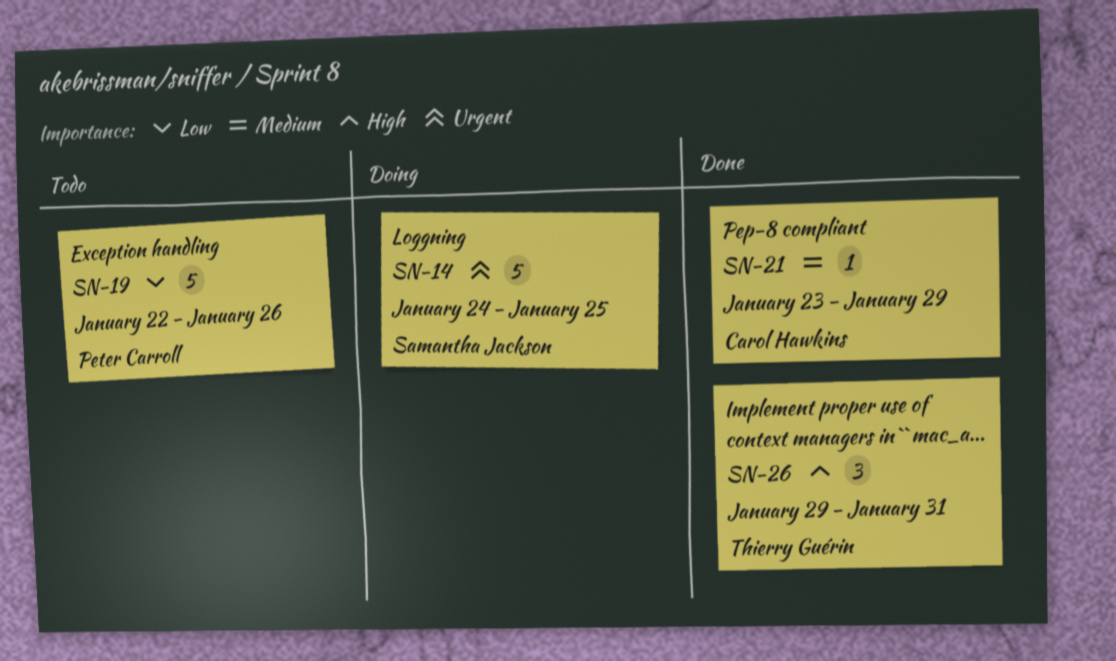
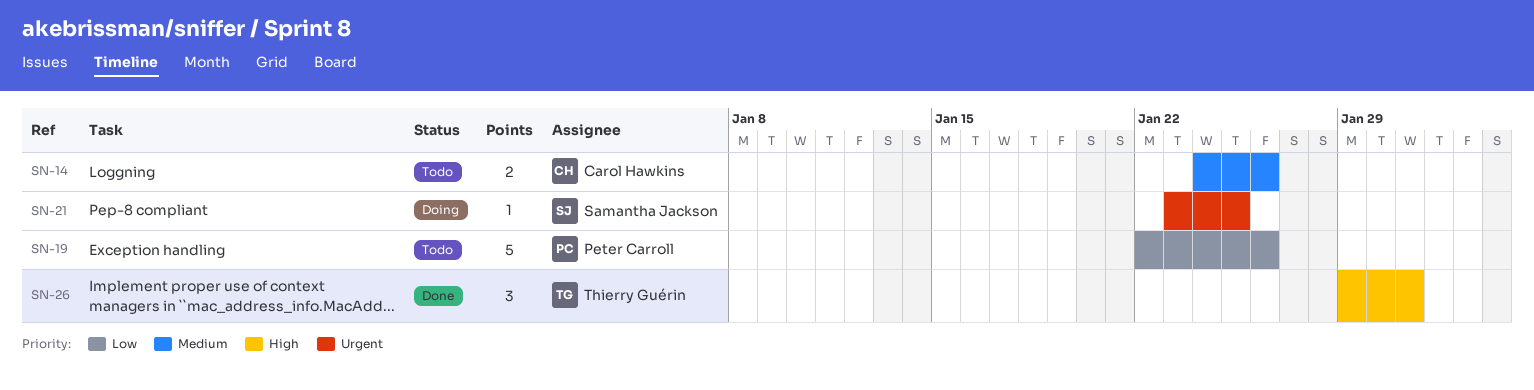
SN-14, status: Doing -> Todo
SN-14, owner: Samantha Jackson -> Carol Hawkins
SN-14, priority: Urgent -> Medium
SN-14, estimate: 5 -> 2
SN-14, due: Jan 25 -> Jan 26
SN-21, status: Done -> Doing
SN-21, owner: Carol Hawkins -> Samantha Jackson
SN-21, priority: Medium -> Urgent
SN-21, due: Jan 29 -> Jan 25

